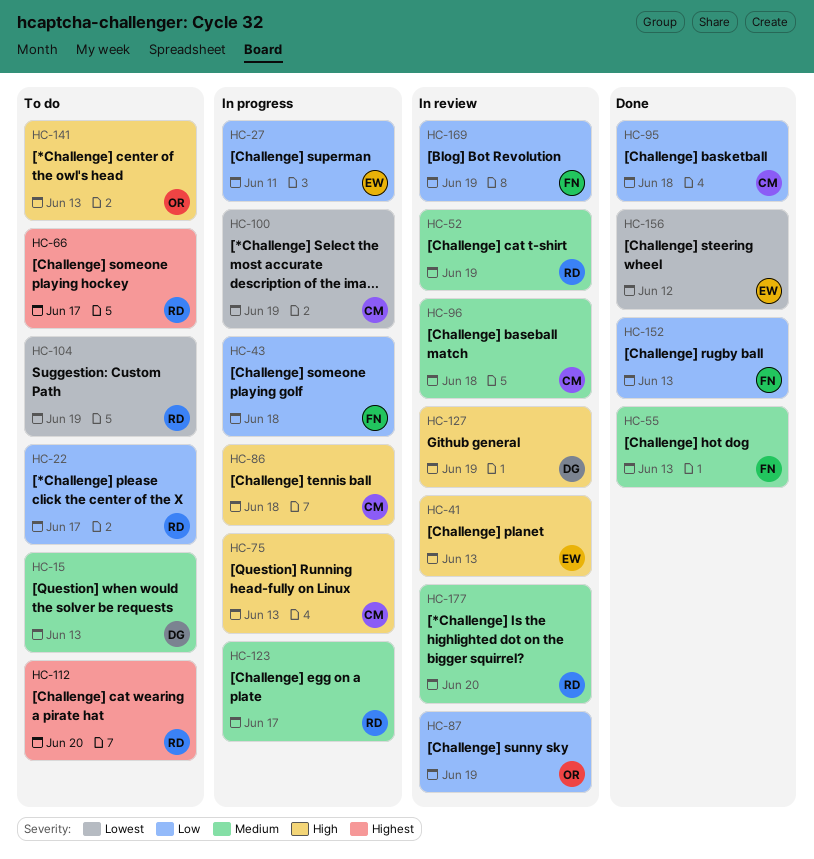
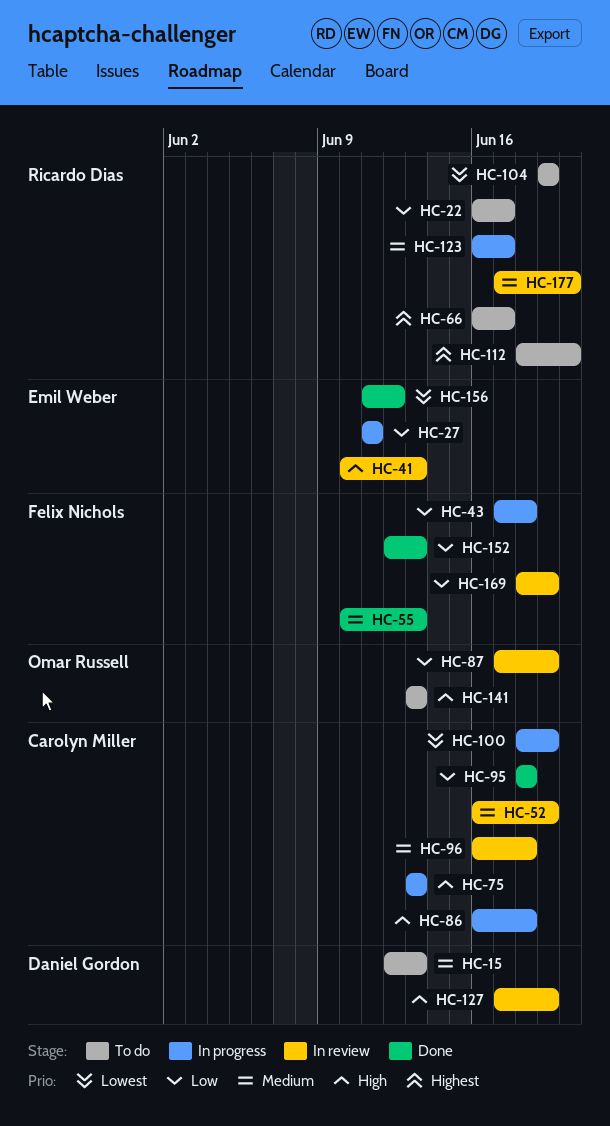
HC-52, owner: Ricardo Dias -> Carolyn Miller

